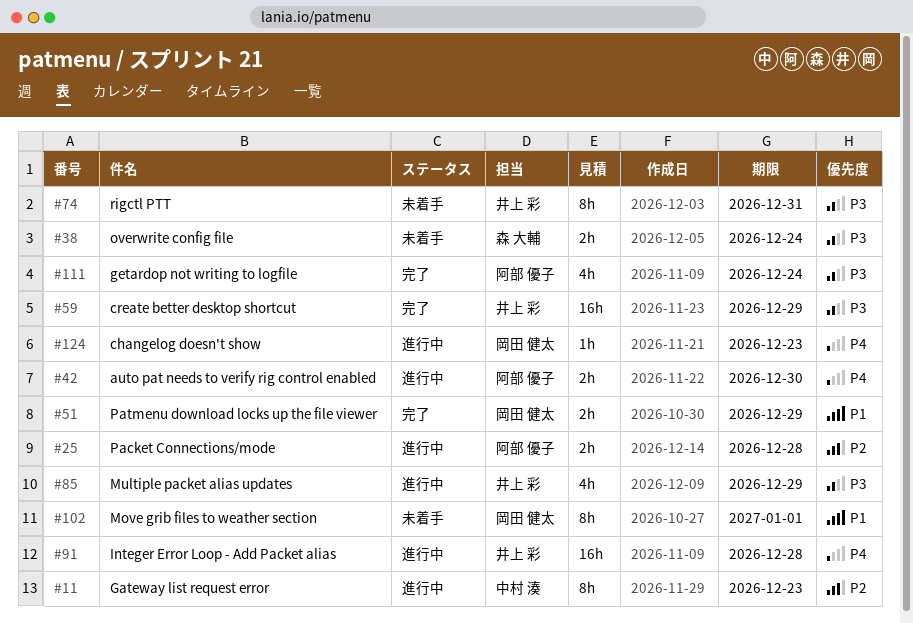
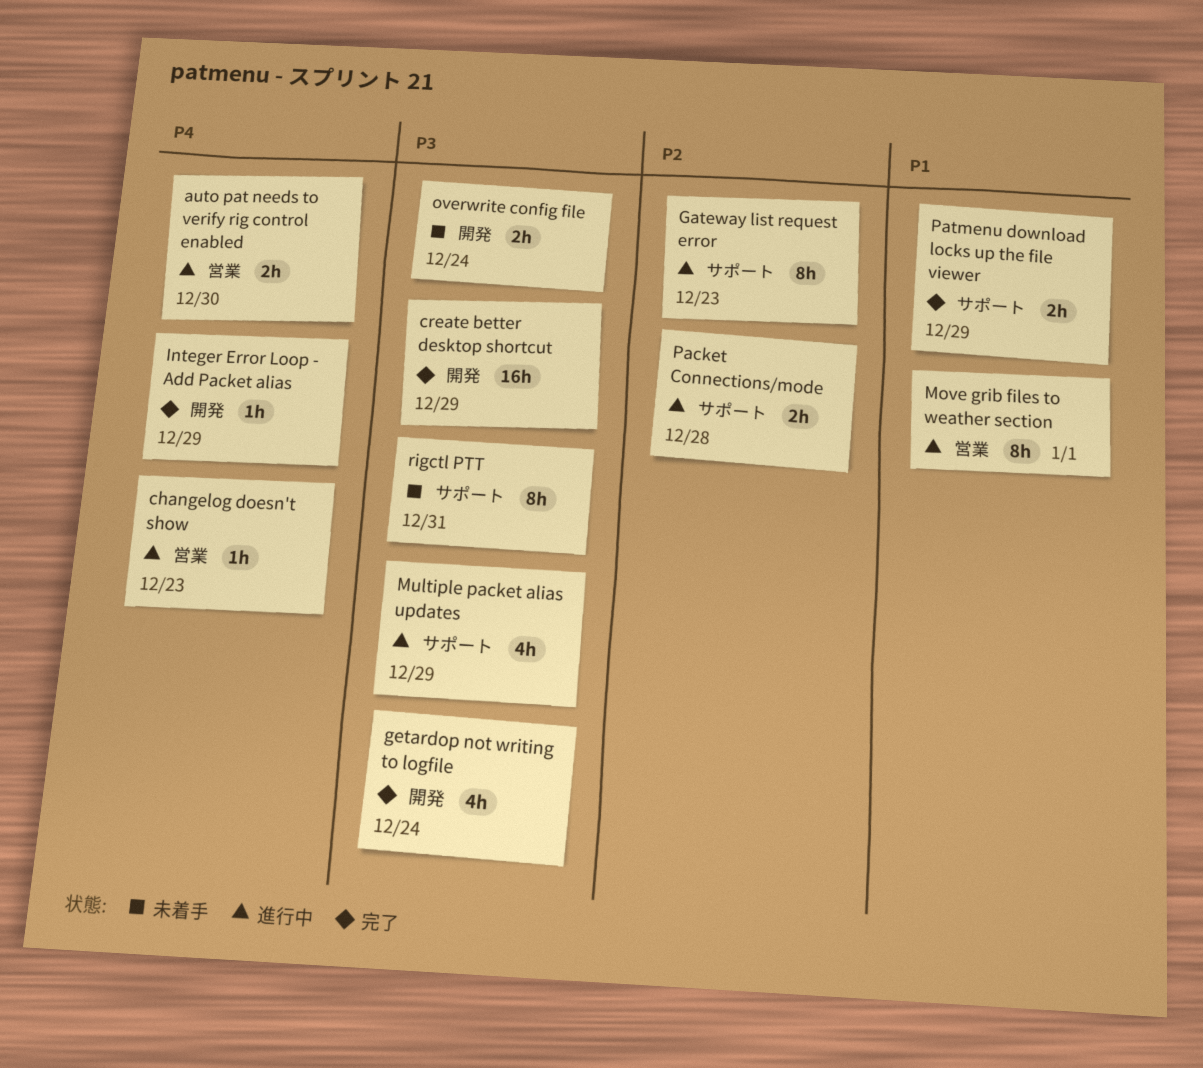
Integer Error Loop - Add Packet alias, status: 進行中 -> 完了
Integer Error Loop - Add Packet alias, estimate: 16h -> 1h
Integer Error Loop - Add Packet alias, due: Dec 28 -> Dec 29
Move grib files to weather section, status: 未着手 -> 進行中

